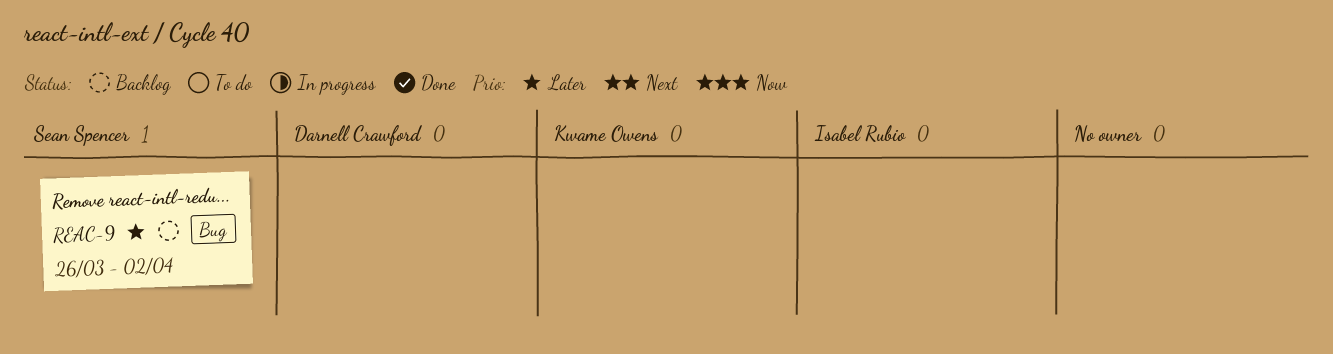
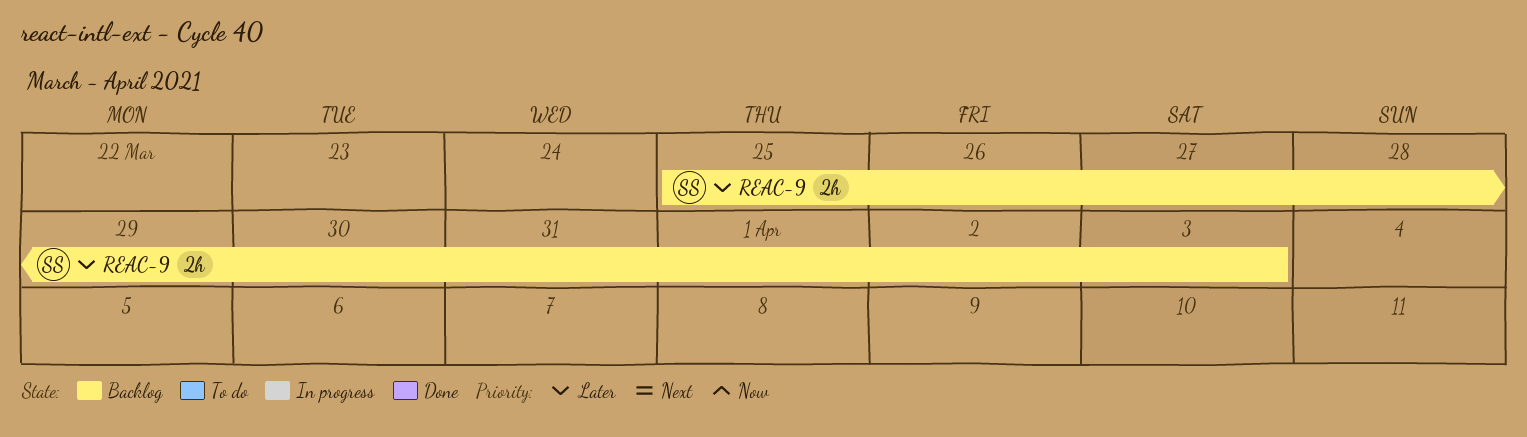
REAC-9, start: Mar 26 -> Mar 25
REAC-9, due: Apr 2 -> Apr 3

